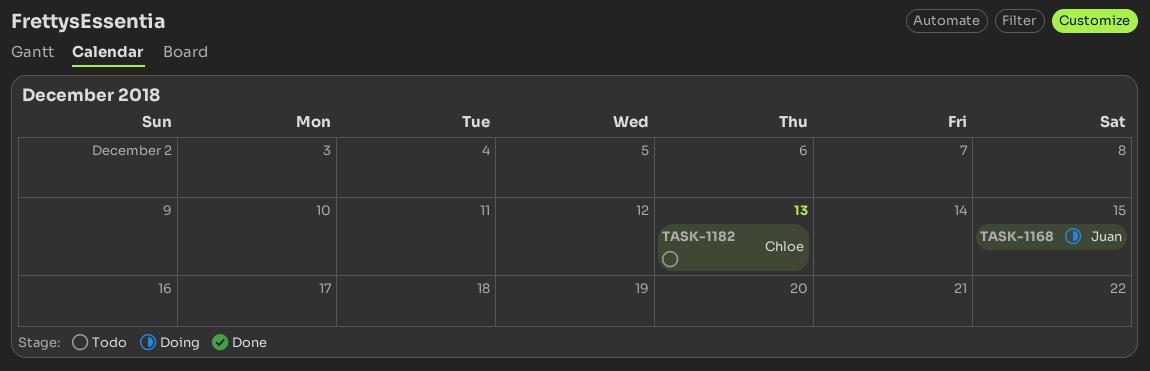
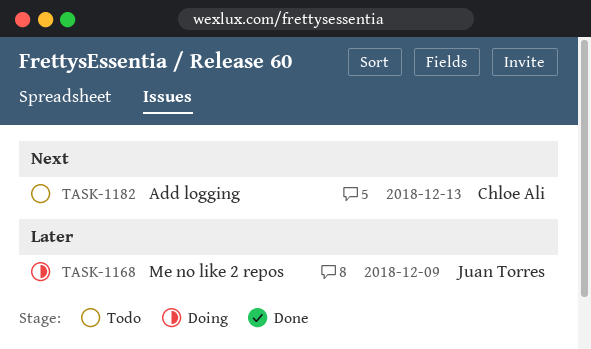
TASK-1168, due: Dec 15 -> Dec 9

